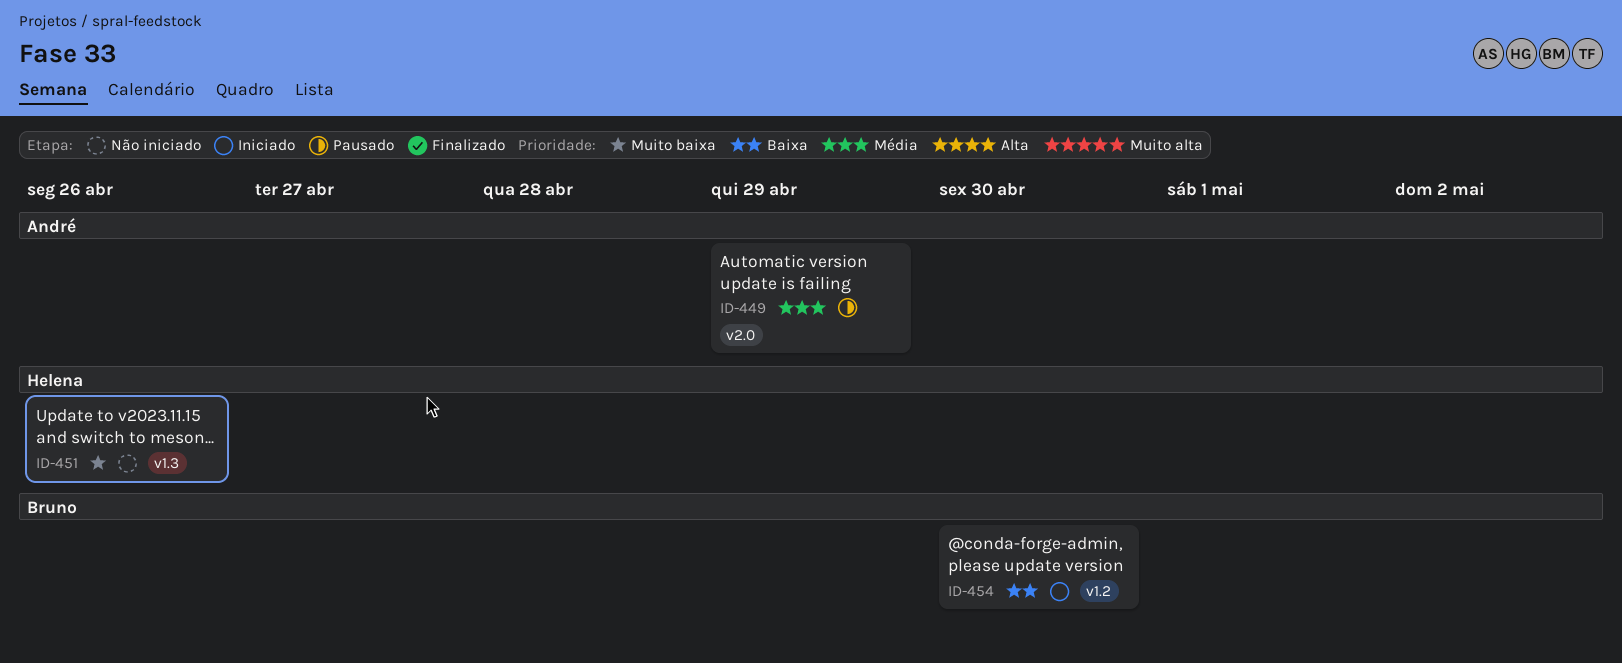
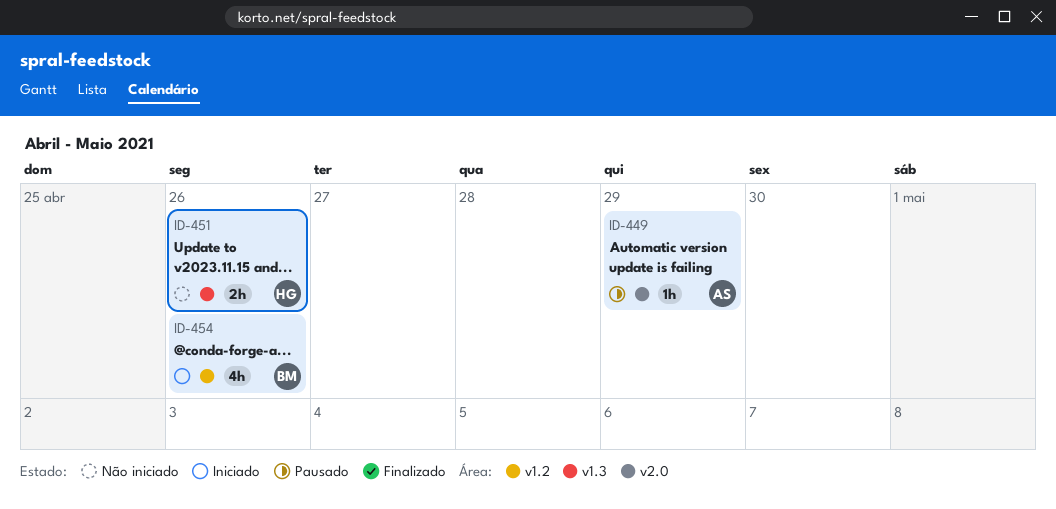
ID-454, due: Apr 30 -> Apr 26

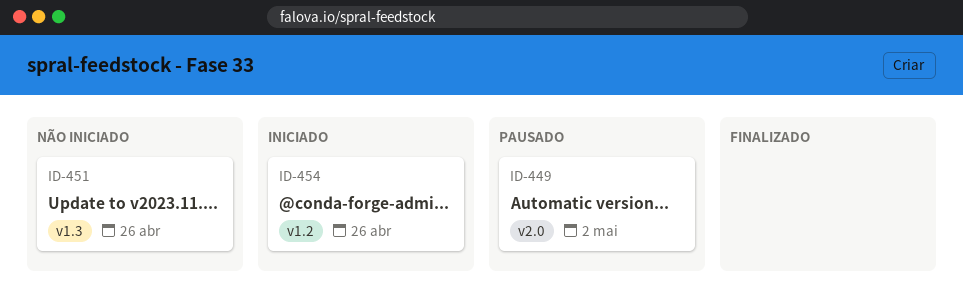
ID-449, due: Apr 29 -> May 2

